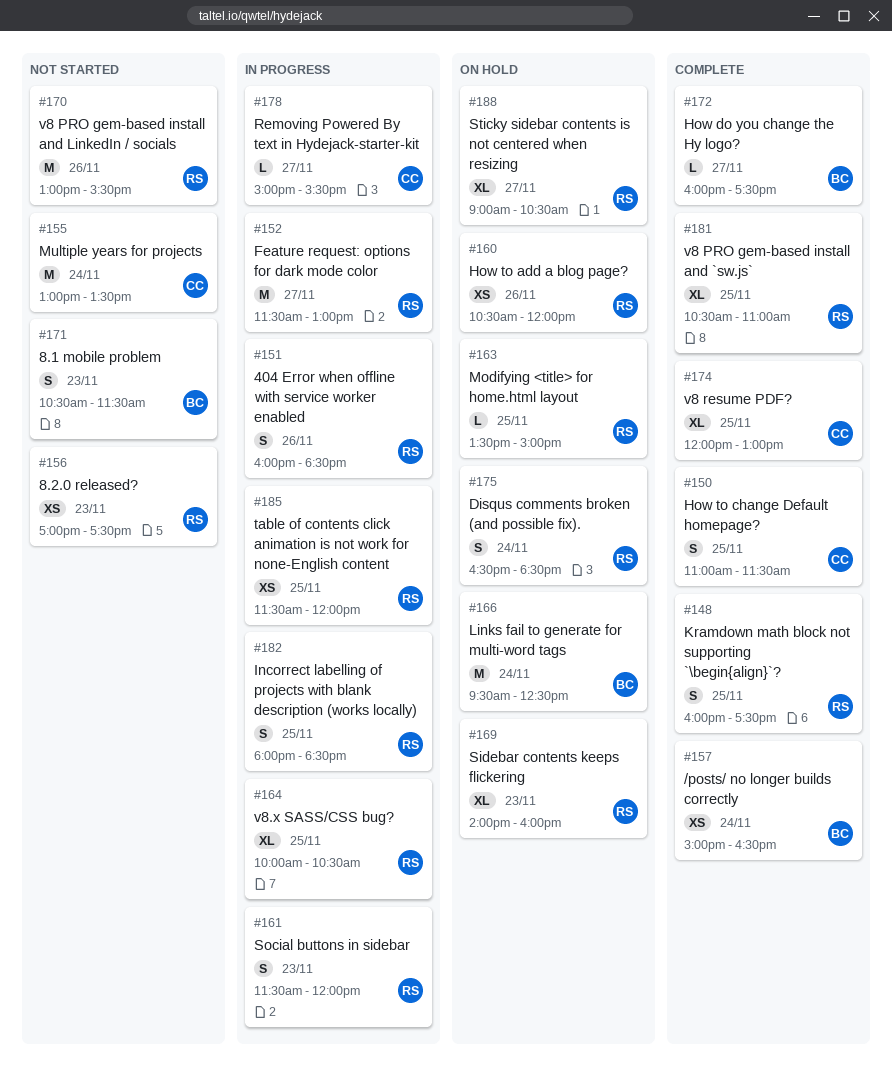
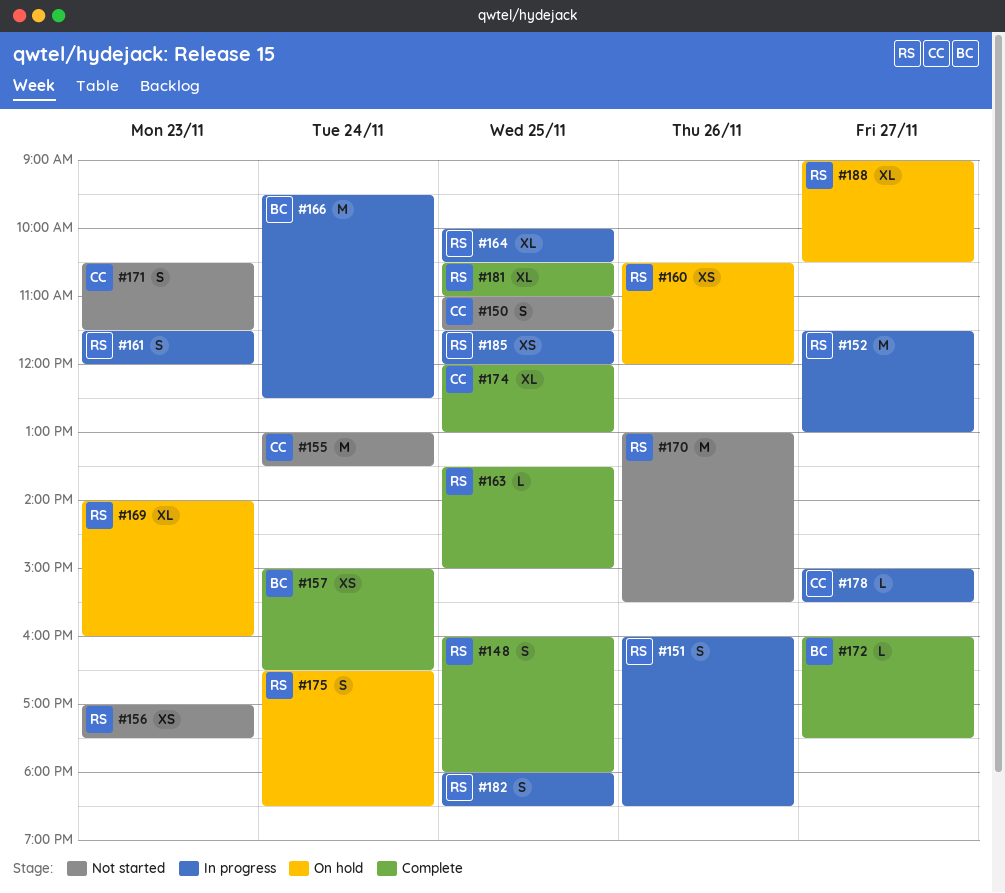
#148, ends: 17:30 -> 18:00
#150, status: Complete -> Not started
#163, status: On hold -> Complete
#166, status: On hold -> In progress
#171, owner: BC -> CC

